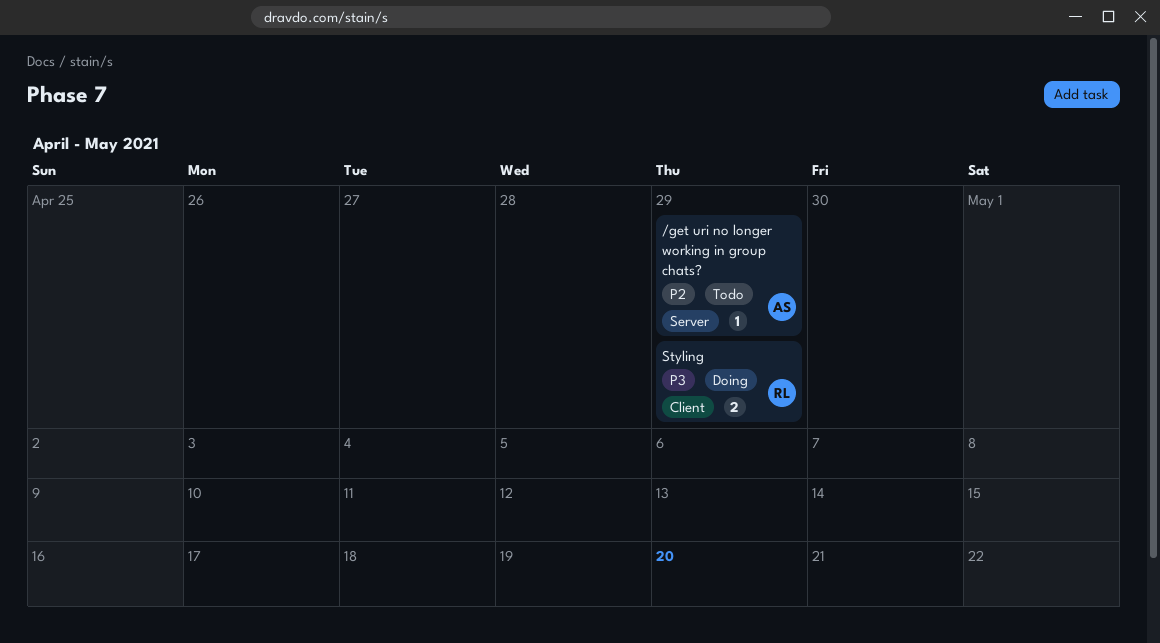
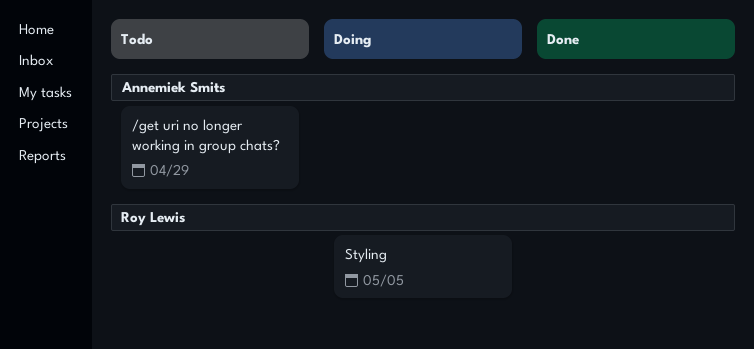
Styling, due: Apr 29 -> May 5

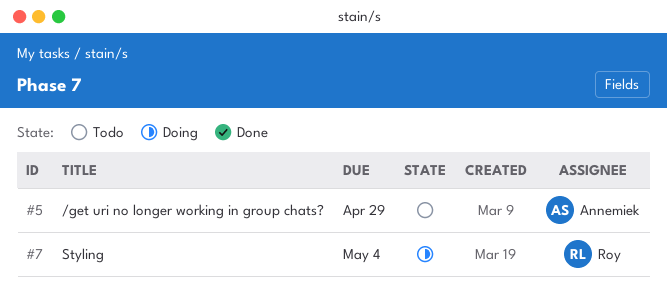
Styling, due: May 5 -> May 4

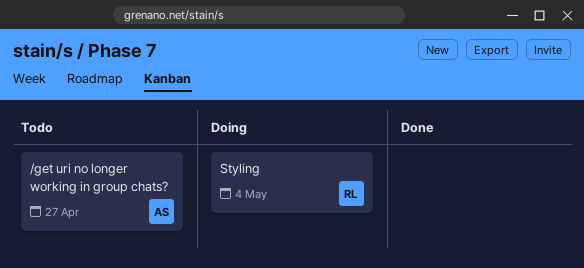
/get uri no longer working in group chats?, due: Apr 29 -> Apr 27

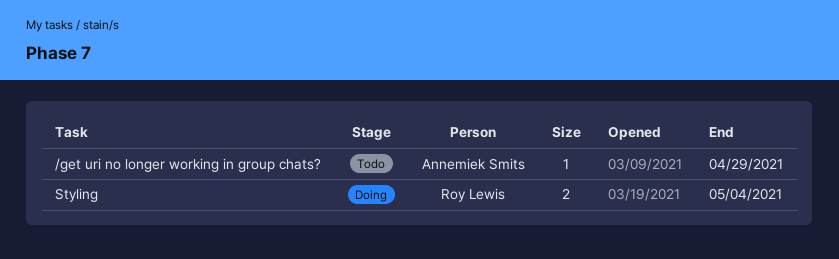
/get uri no longer working in group chats?, due: Apr 27 -> Apr 29

